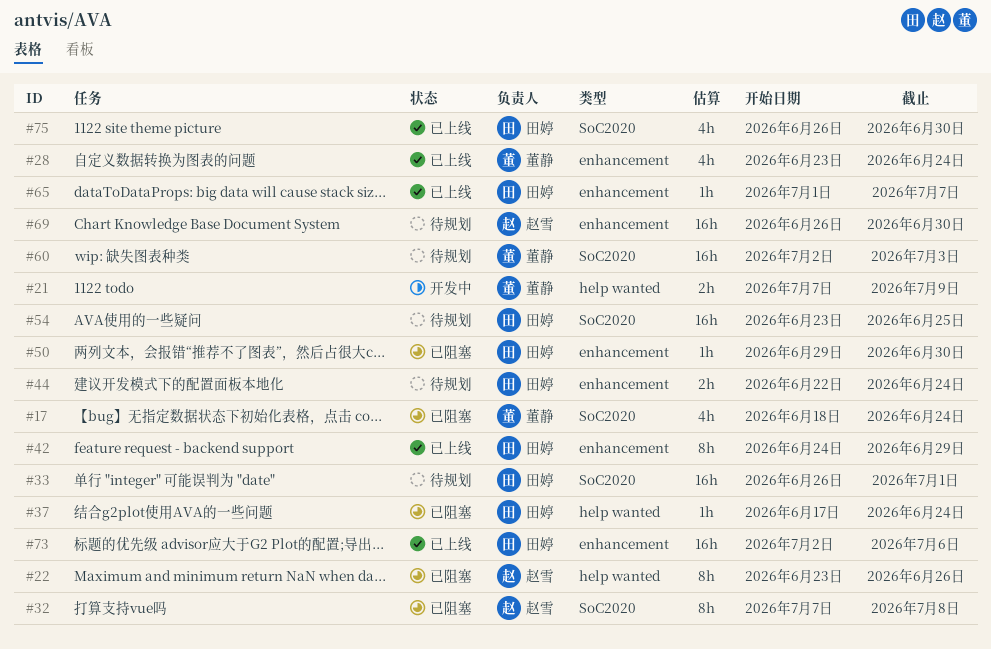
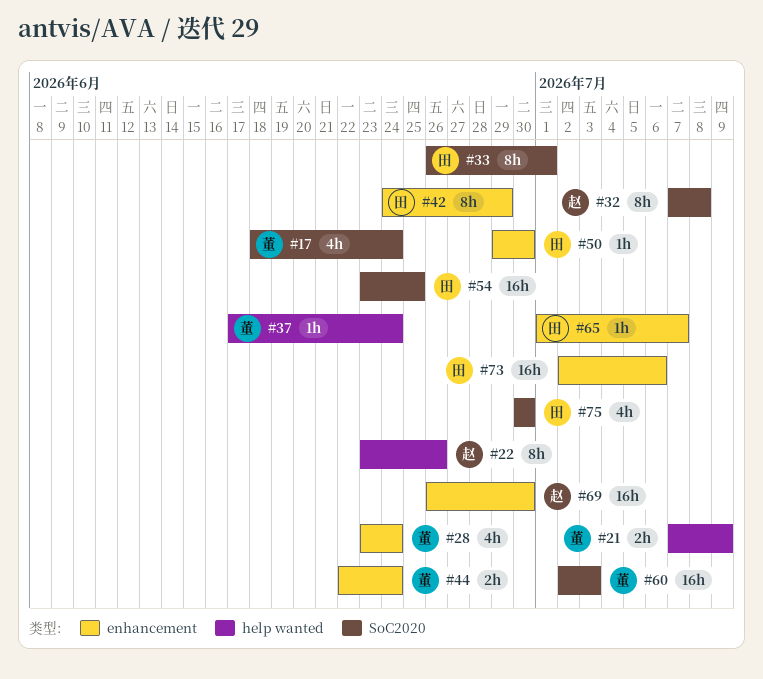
#33, estimate: 16h -> 8h
#37, owner: 田婷 -> 董静
#44, owner: 田婷 -> 董静
#75, start: Jun 26 -> Jun 30

